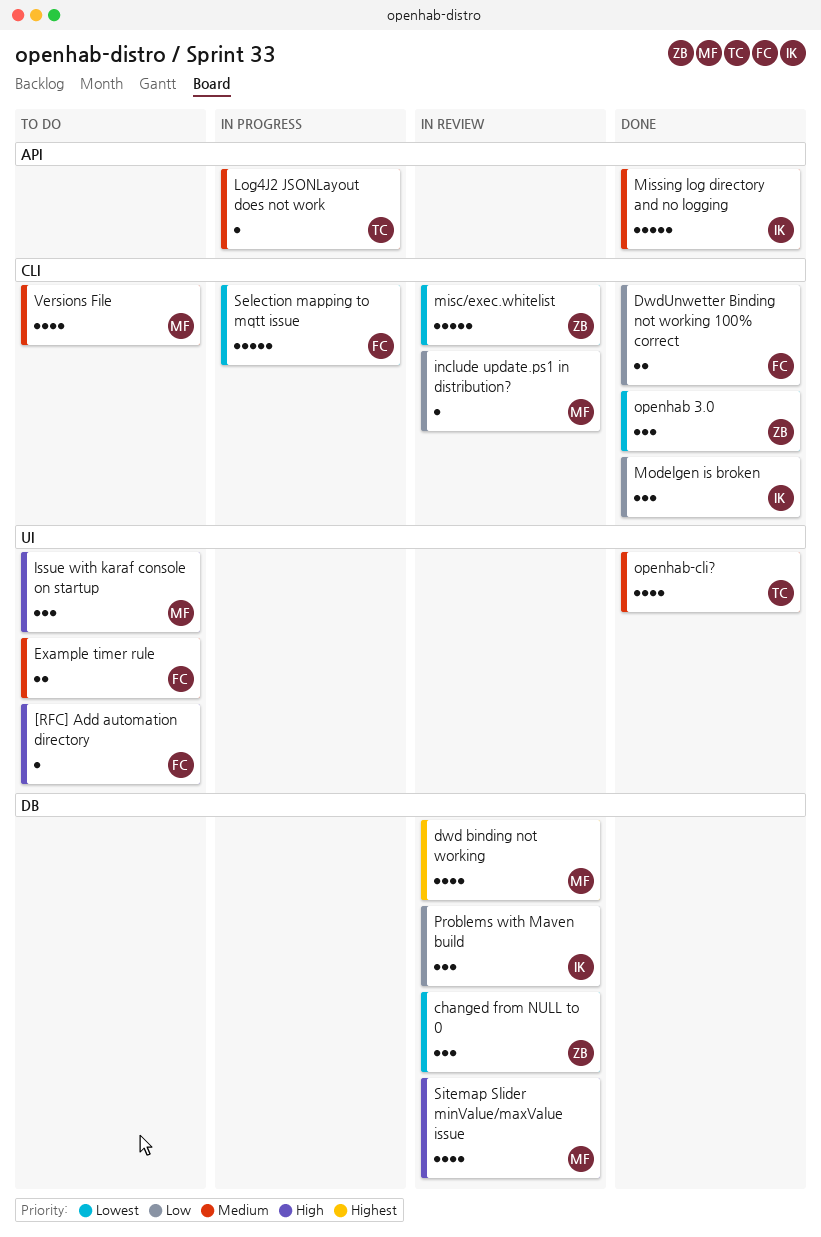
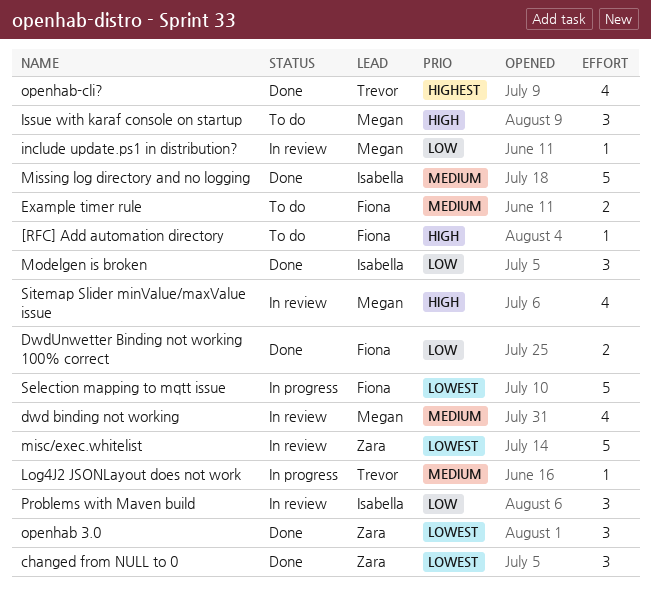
changed from NULL to 0, status: In review -> Done
dwd binding not working, priority: Highest -> Medium
openhab-cli?, priority: Medium -> Highest
Versions File: present -> none

